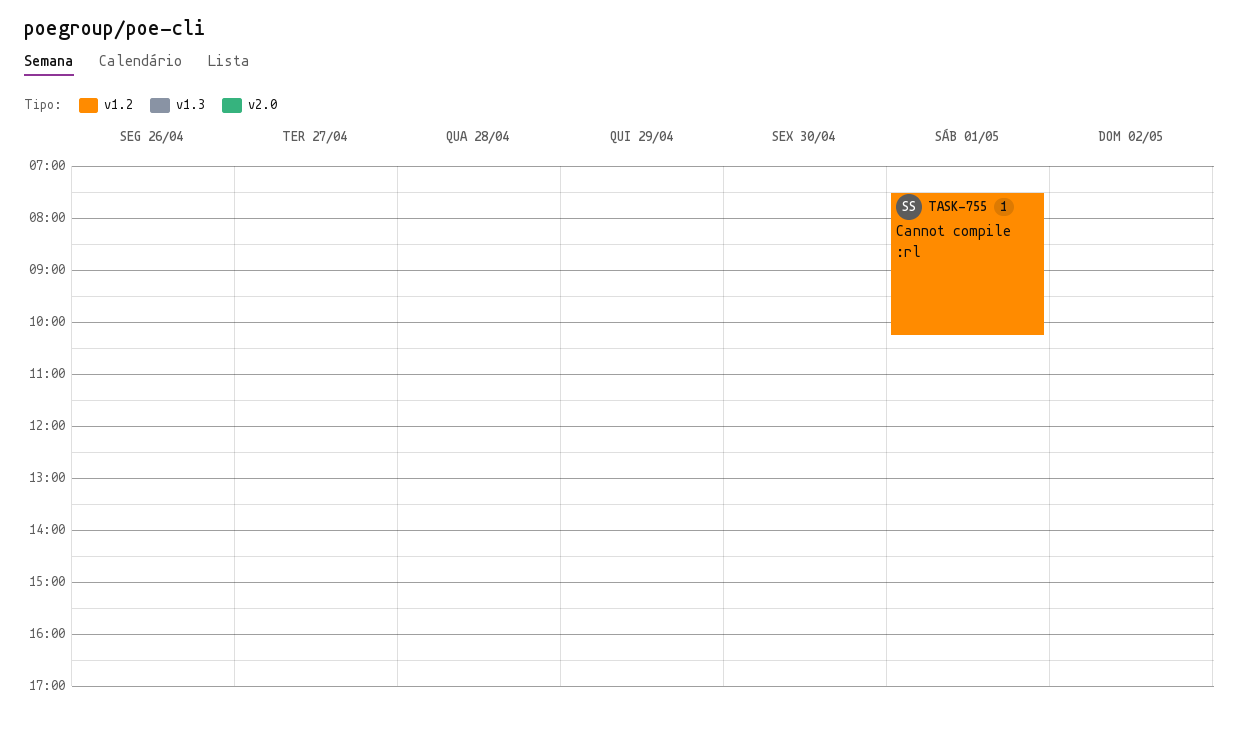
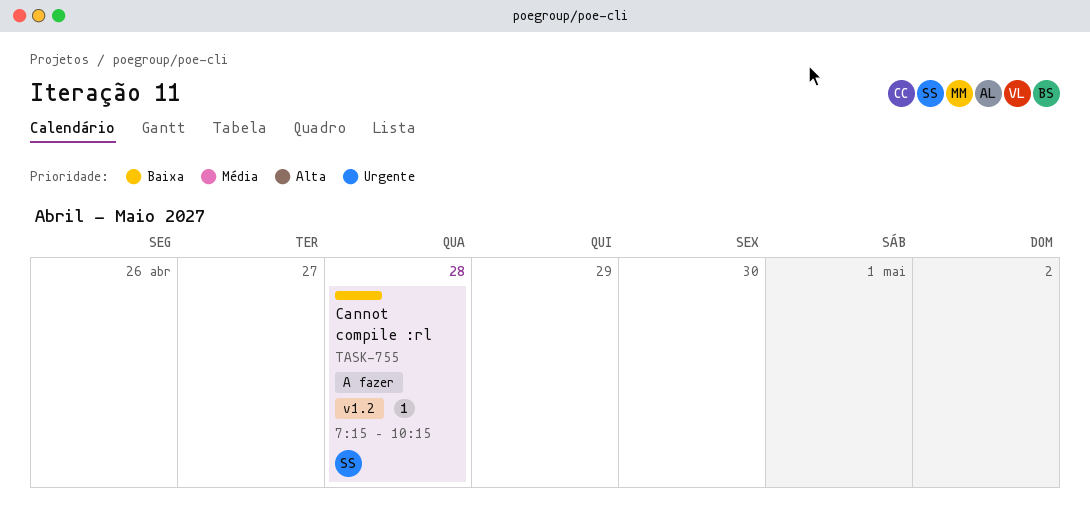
TASK-755, day: May 1 -> Apr 28
TASK-755, begins: 07:30 -> 07:15

